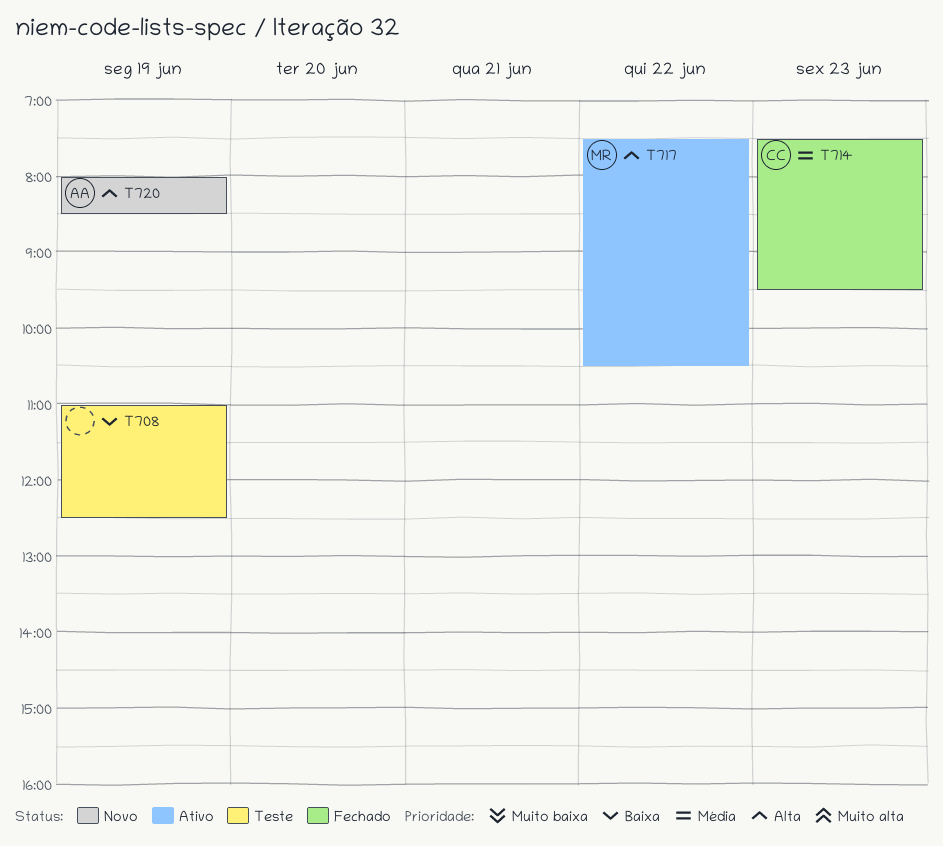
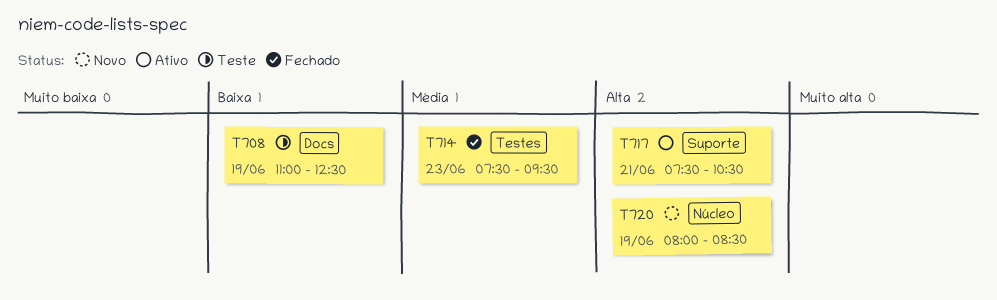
T717, day: Jun 22 -> Jun 21

